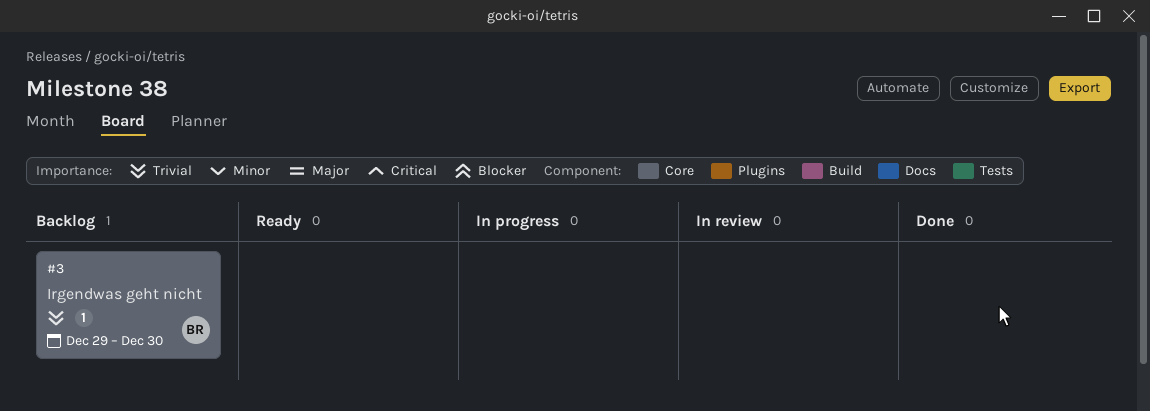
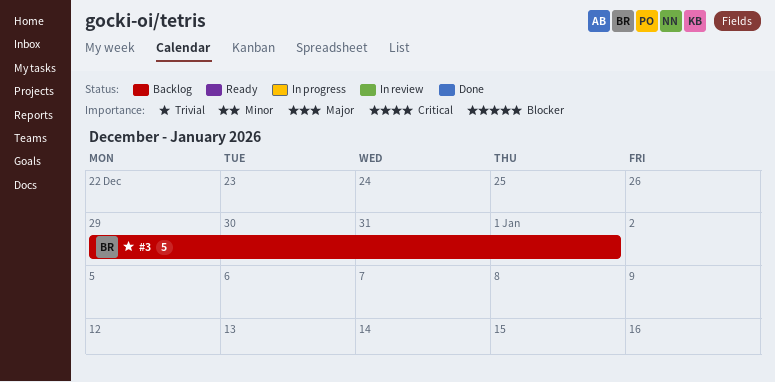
#3, estimate: 1 -> 5
#3, due: Dec 30 -> Jan 1

